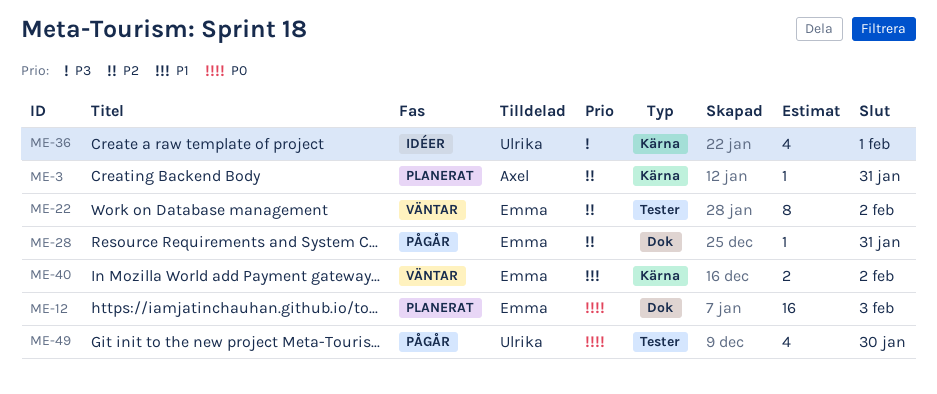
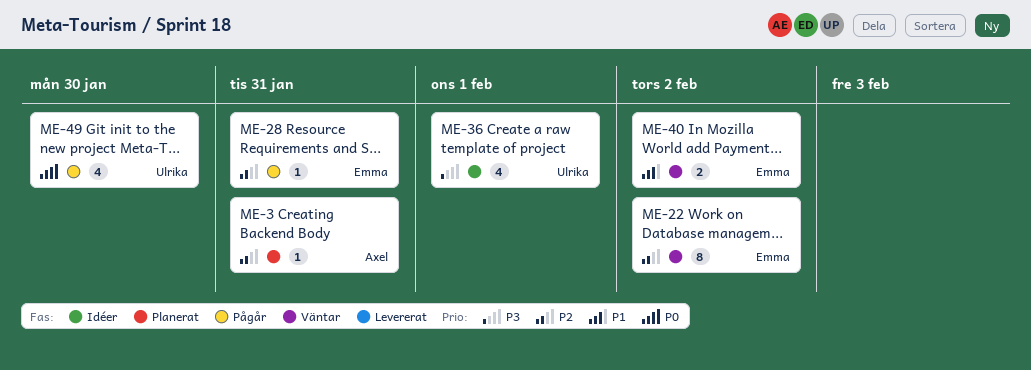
ME-12: present -> none

